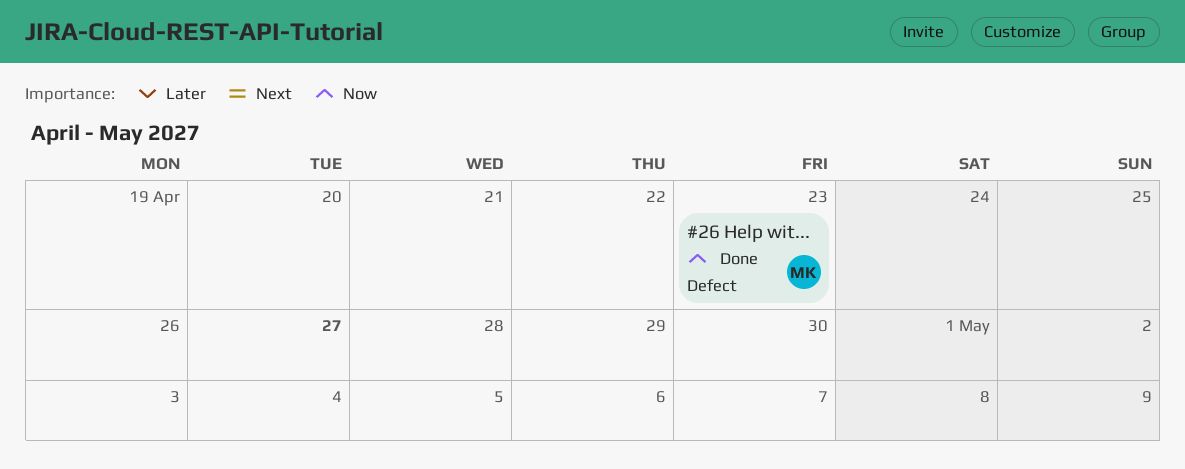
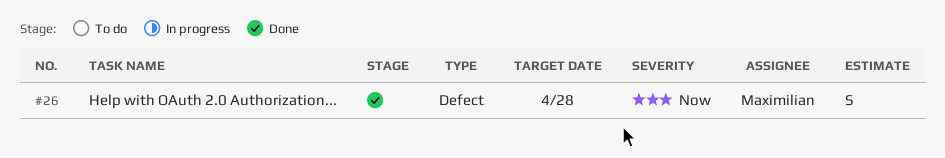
#26, due: Apr 23 -> Apr 28

